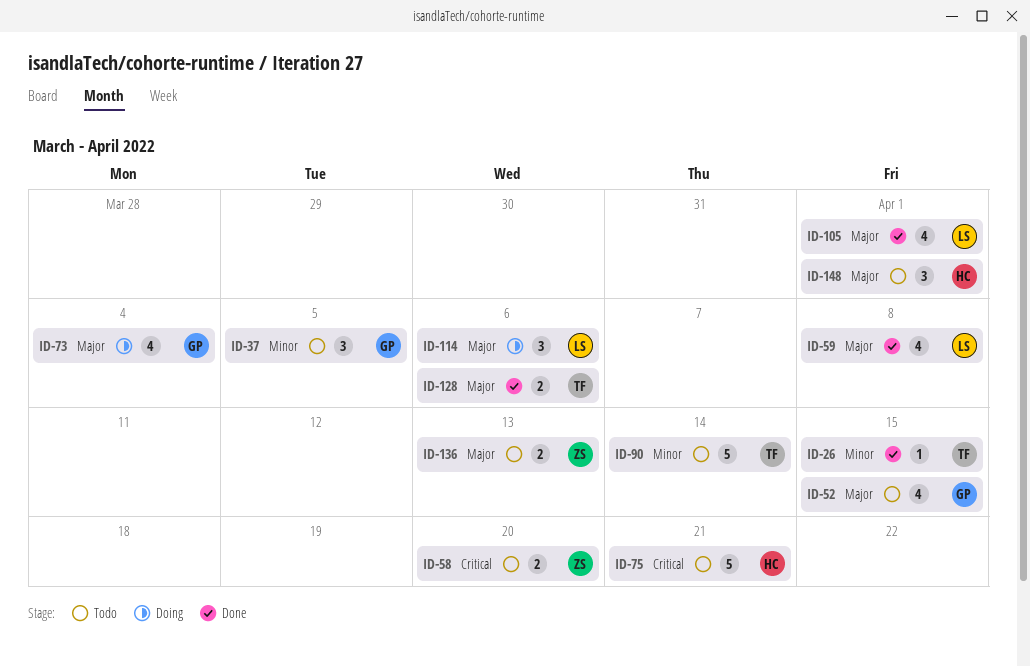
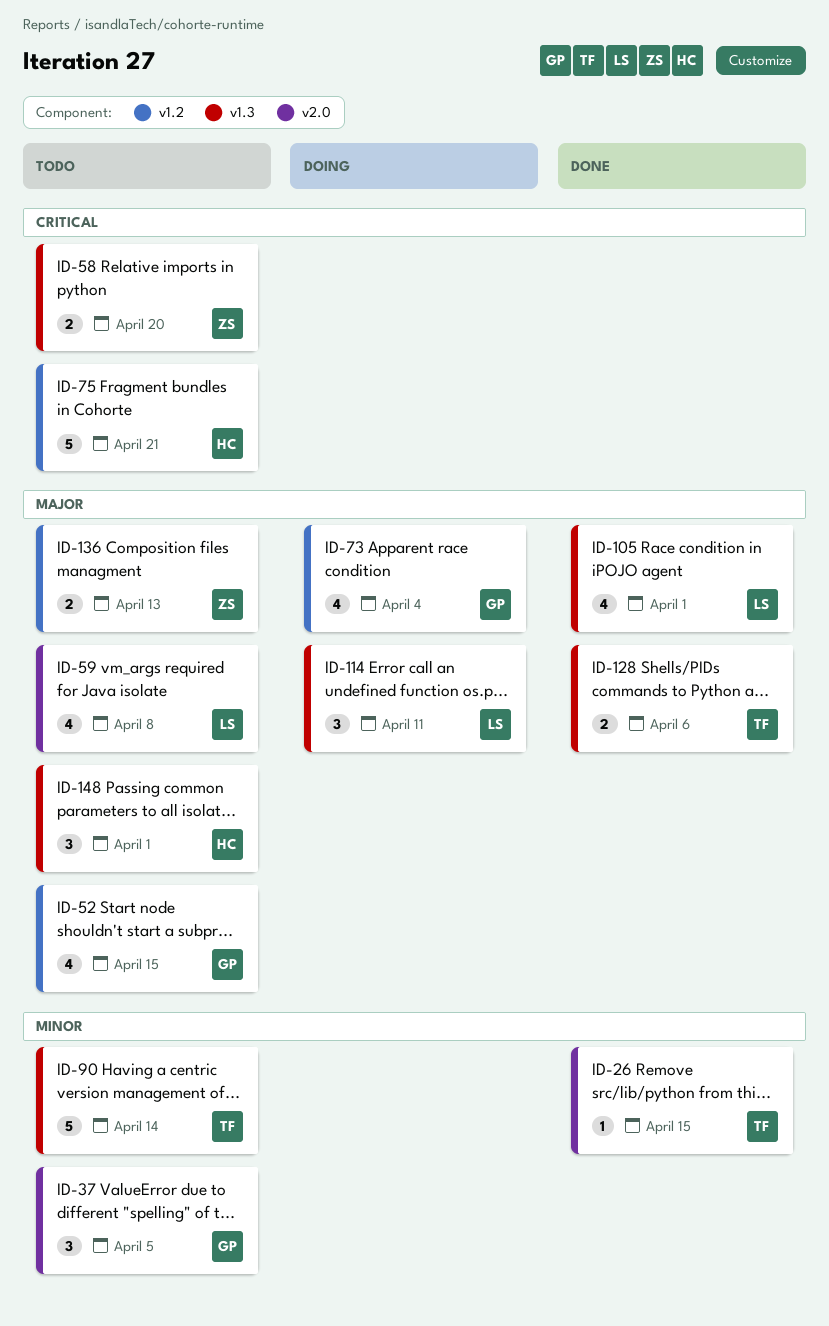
ID-59, status: Done -> Todo
ID-114, due: Apr 6 -> Apr 11

